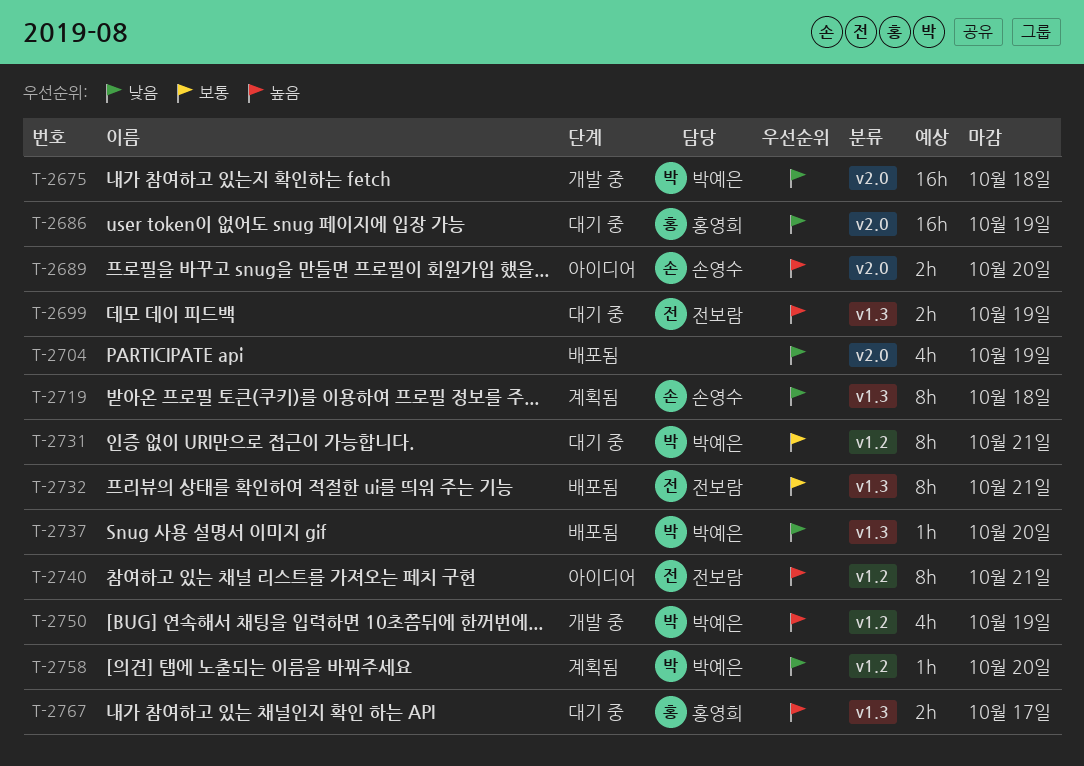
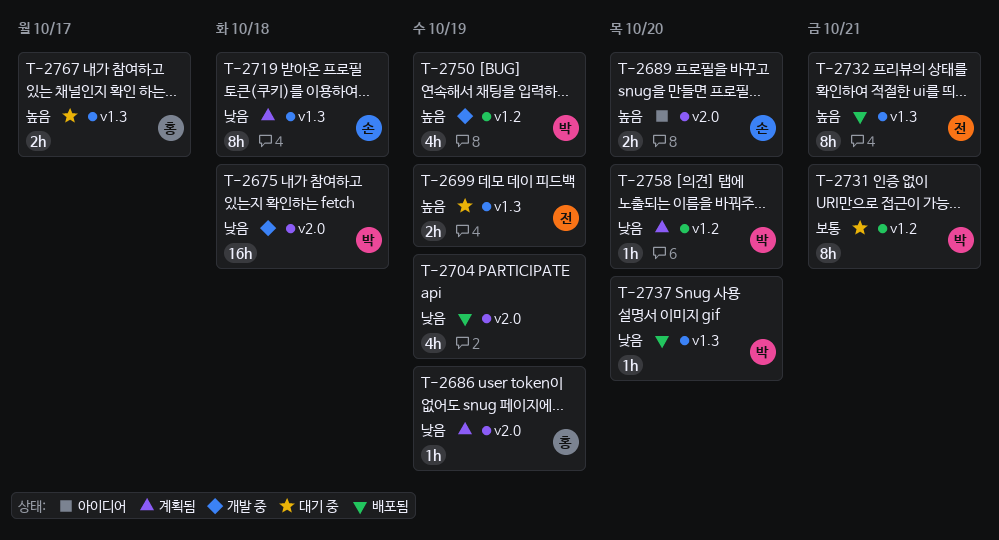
T-2686, status: 대기 중 -> 계획됨
T-2686, estimate: 16h -> 1h
T-2732, priority: 보통 -> 높음
T-2740: present -> none

